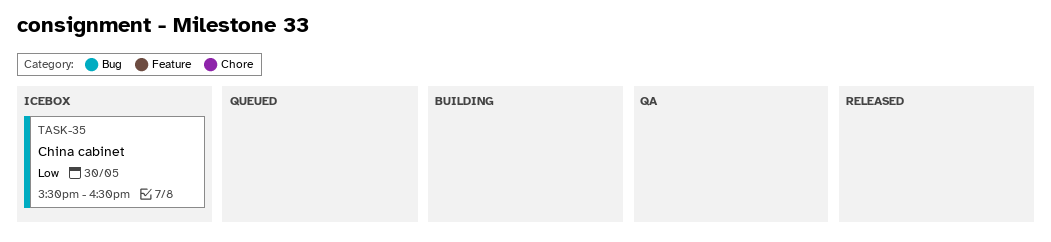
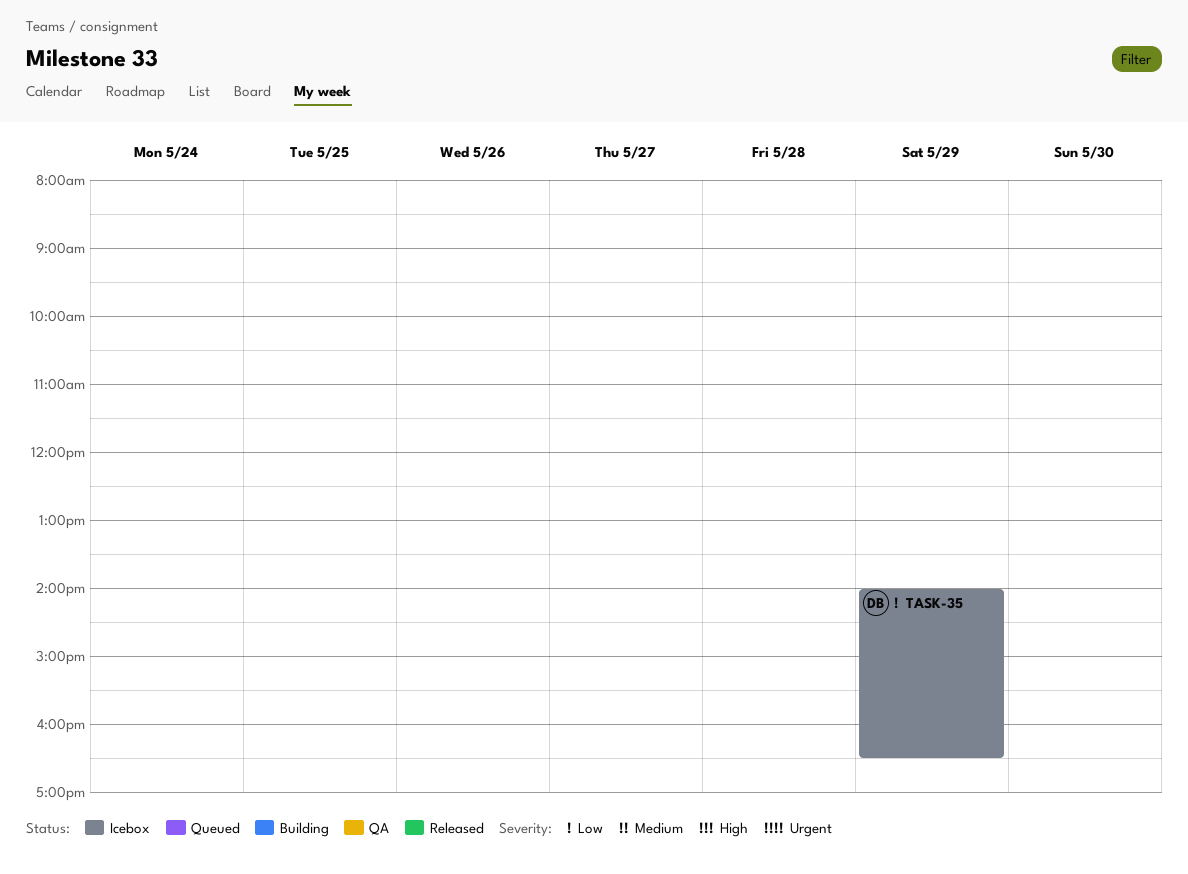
TASK-35, day: May 30 -> May 29
TASK-35, begins: 15:30 -> 14:00

